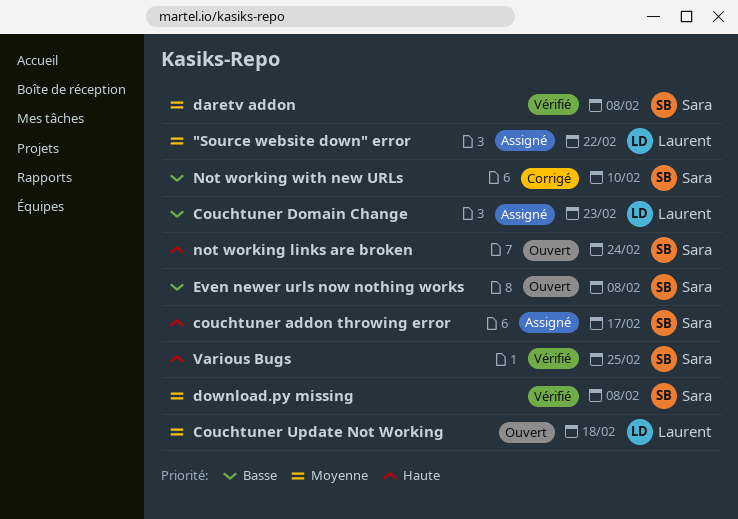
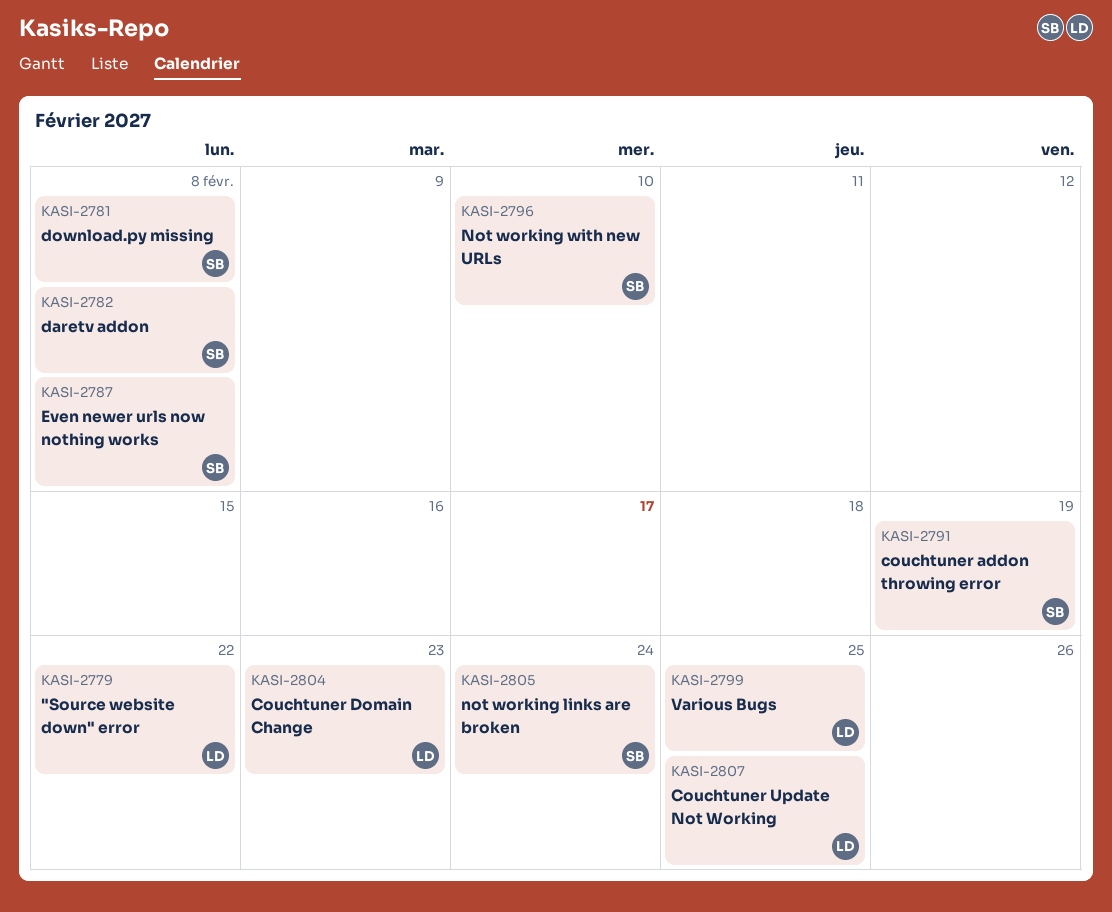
couchtuner addon throwing error, due: Feb 17 -> Feb 19
Couchtuner Update Not Working, due: Feb 18 -> Feb 25
Various Bugs, owner: Sara -> Laurent

